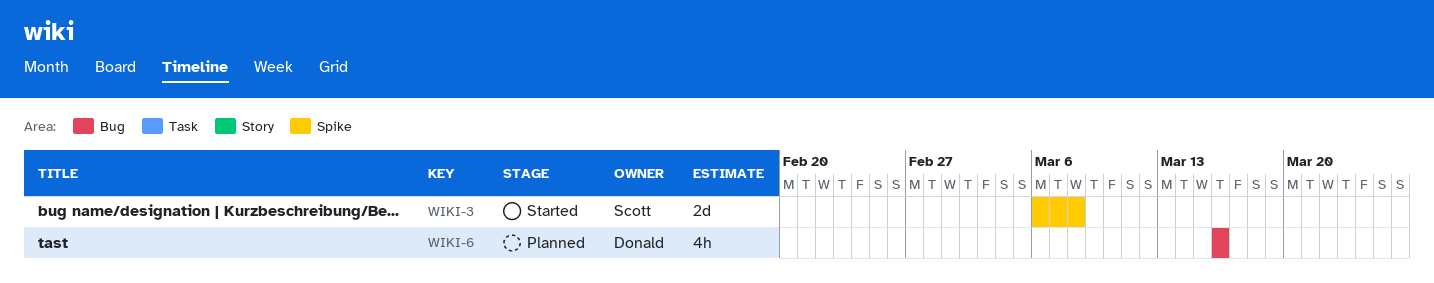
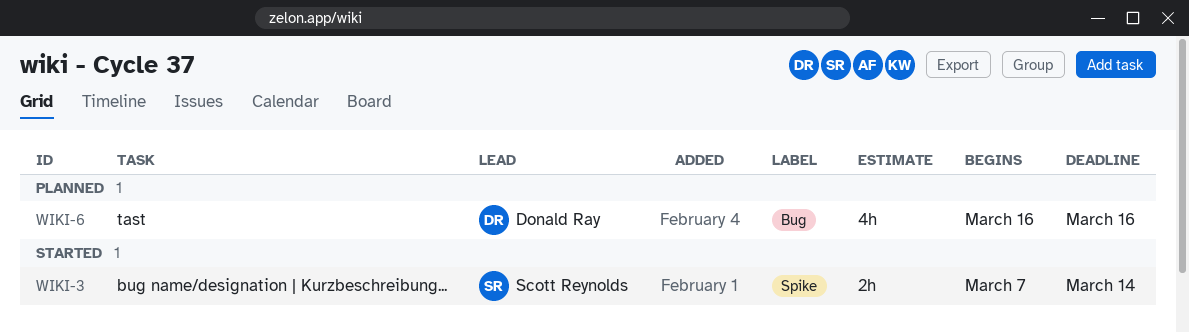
WIKI-3, estimate: 2d -> 2h
WIKI-3, start: Mar 6 -> Mar 7
WIKI-3, due: Mar 8 -> Mar 14

